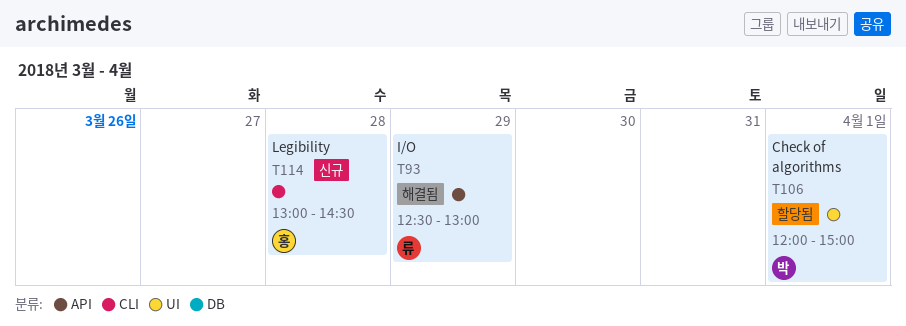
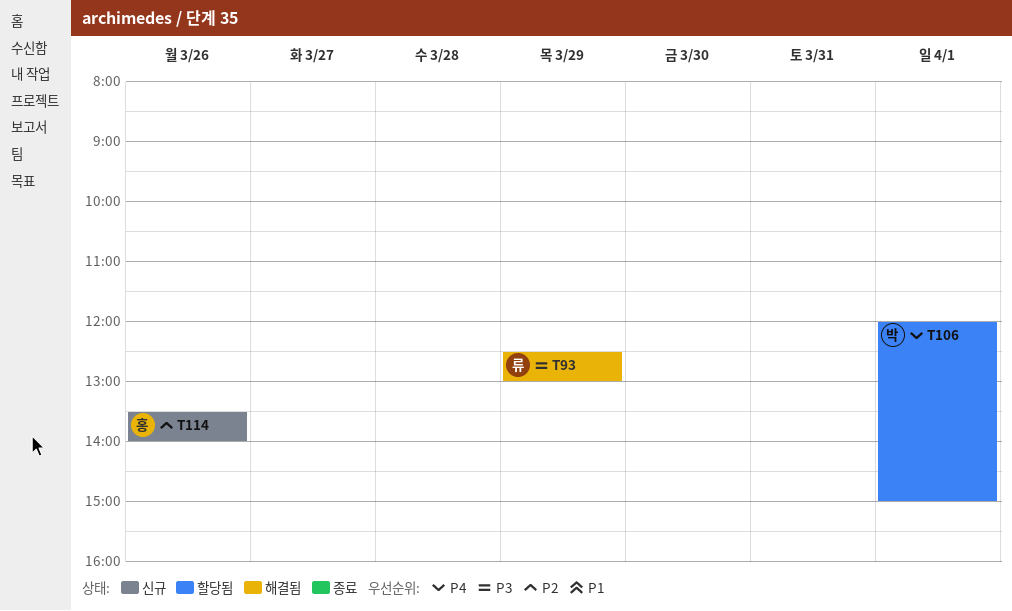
T114, day: Mar 28 -> Mar 26
T114, begins: 13:00 -> 13:30
T114, ends: 14:30 -> 14:00

